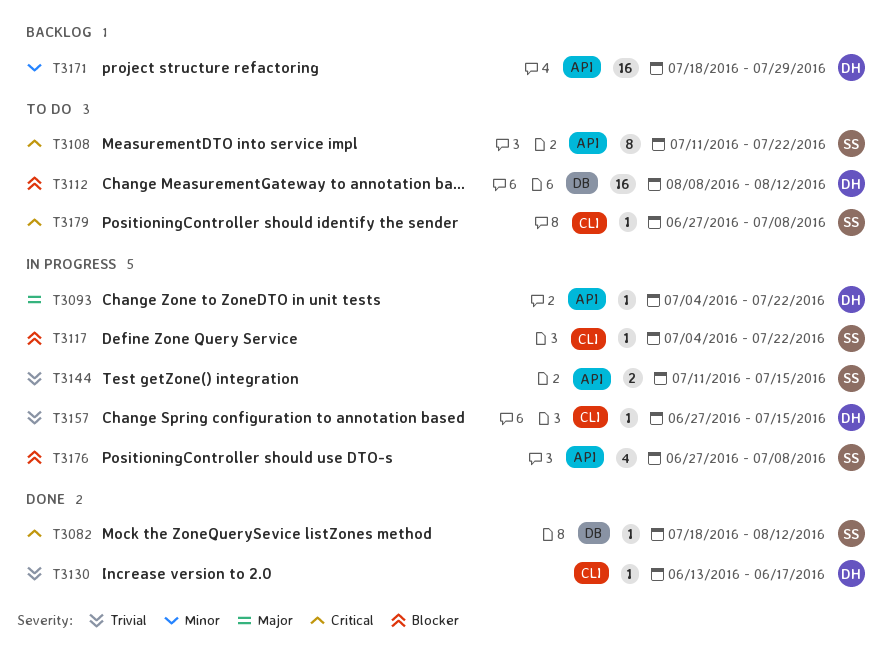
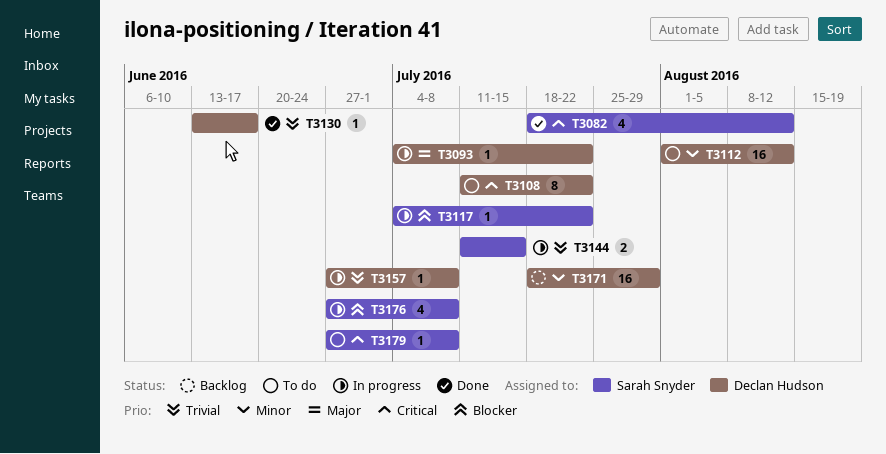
T3082, estimate: 1 -> 4
T3108, owner: Sarah Snyder -> Declan Hudson
T3112, priority: Blocker -> Minor
T3112, start: Aug 8 -> Aug 1
T3157, due: Jul 15 -> Jul 8

